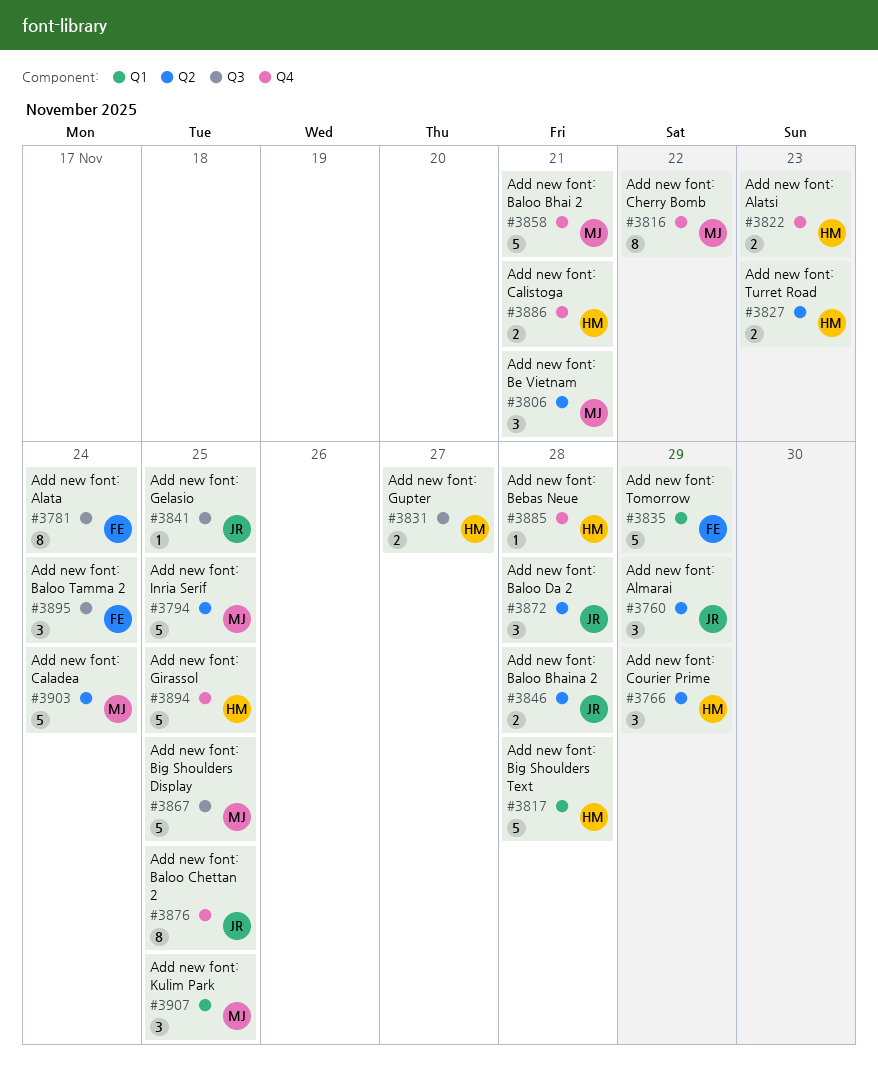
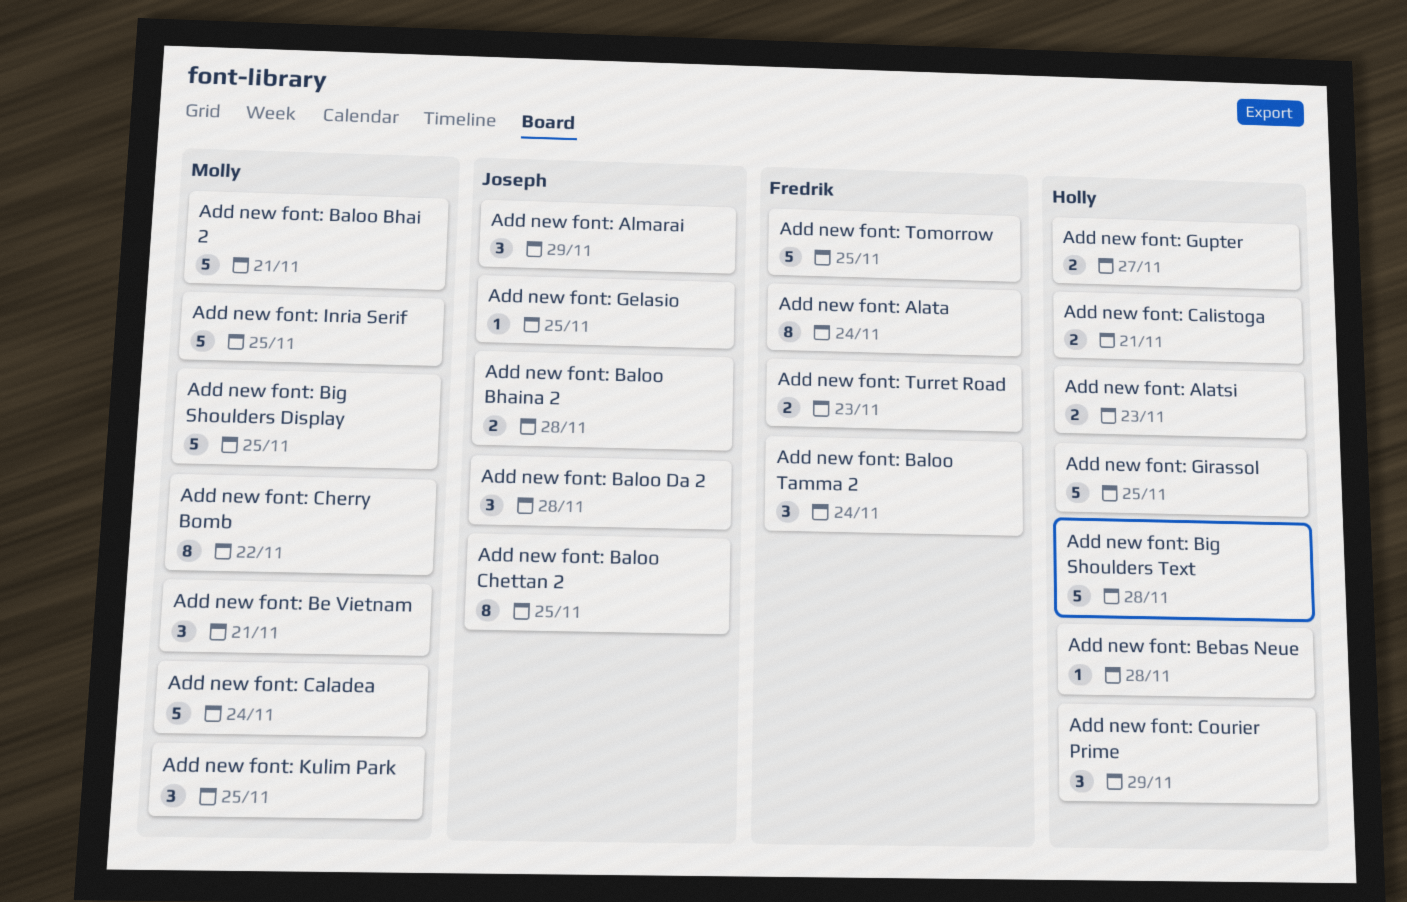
Add new font: Tomorrow, due: Nov 29 -> Nov 25
Add new font: Turret Road, owner: Holly -> Fredrik

